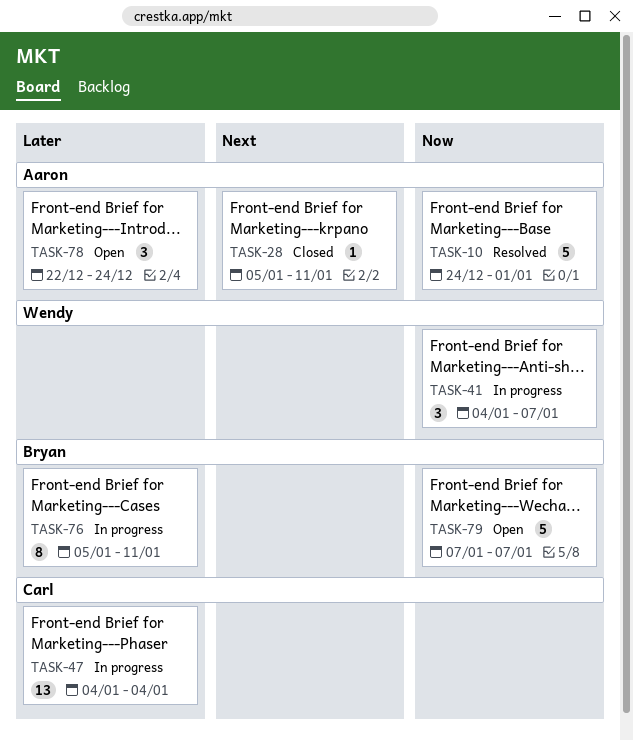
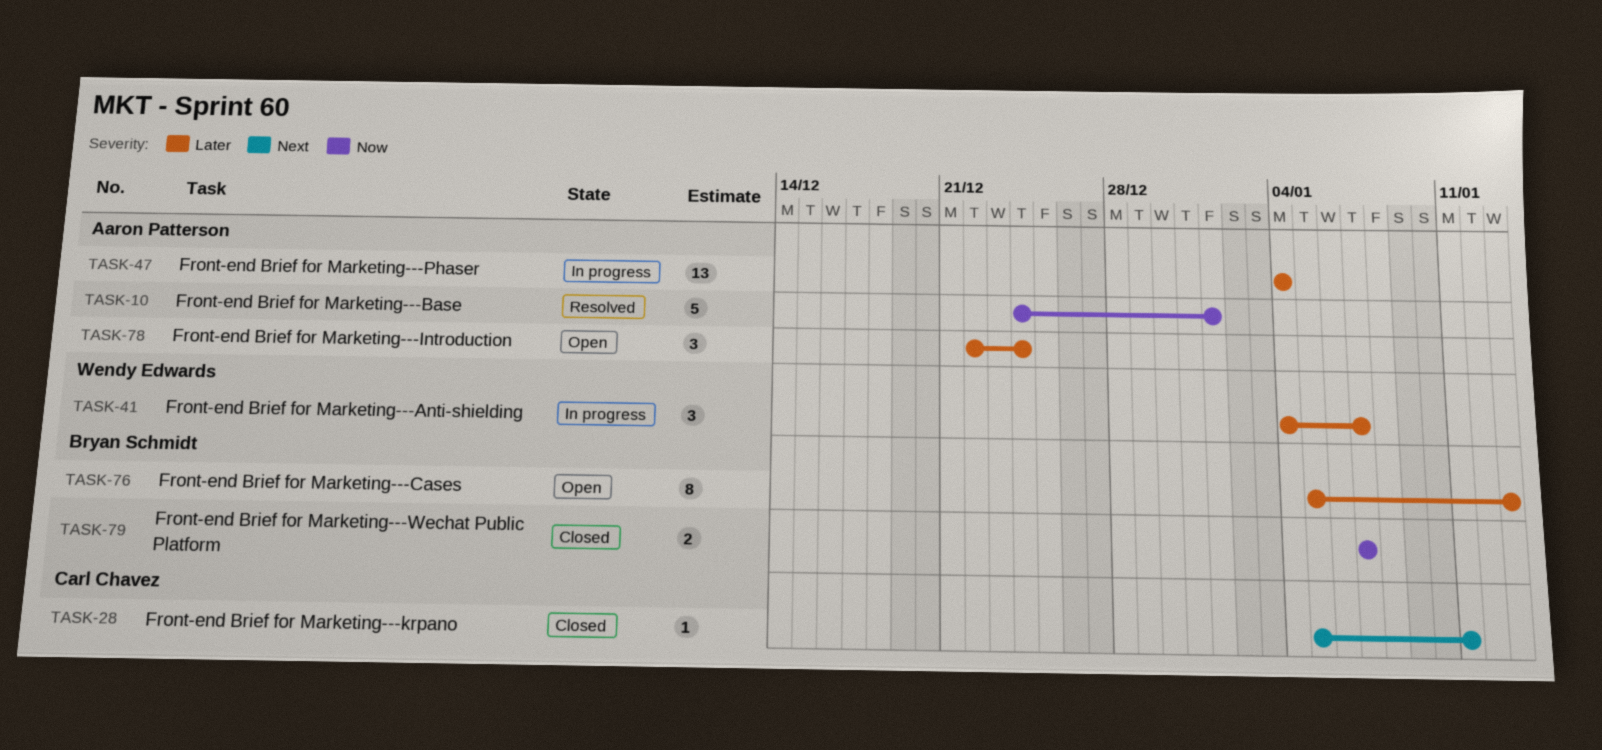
TASK-28, owner: Aaron Patterson -> Carl Chavez
TASK-41, priority: Now -> Later
TASK-47, owner: Carl Chavez -> Aaron Patterson
TASK-76, status: In progress -> Open
TASK-76, due: Jan 11 -> Jan 13
TASK-79, status: Open -> Closed
TASK-79, estimate: 5 -> 2

